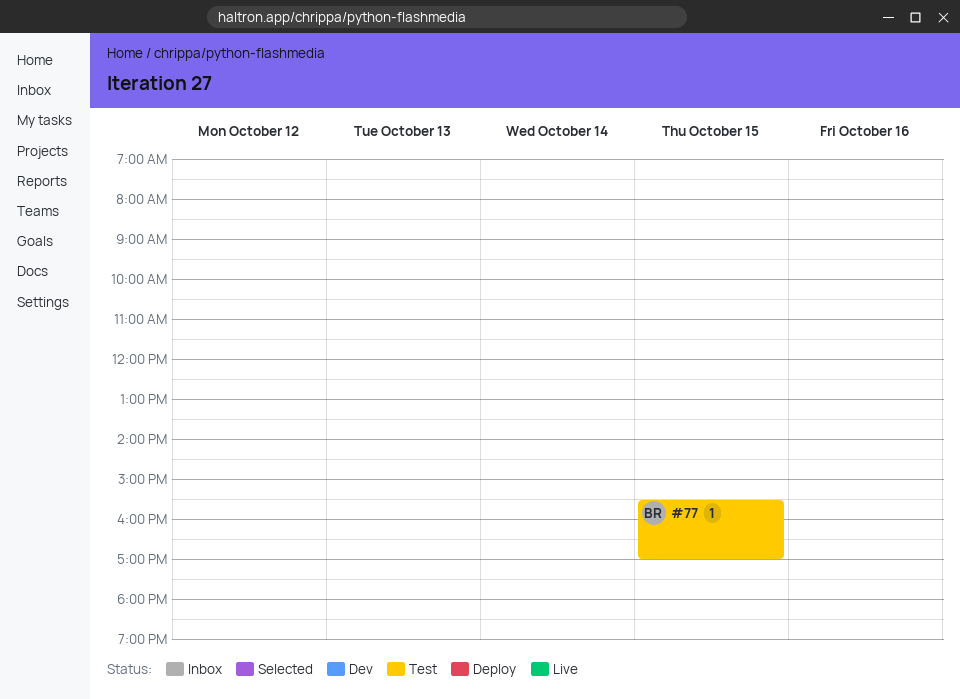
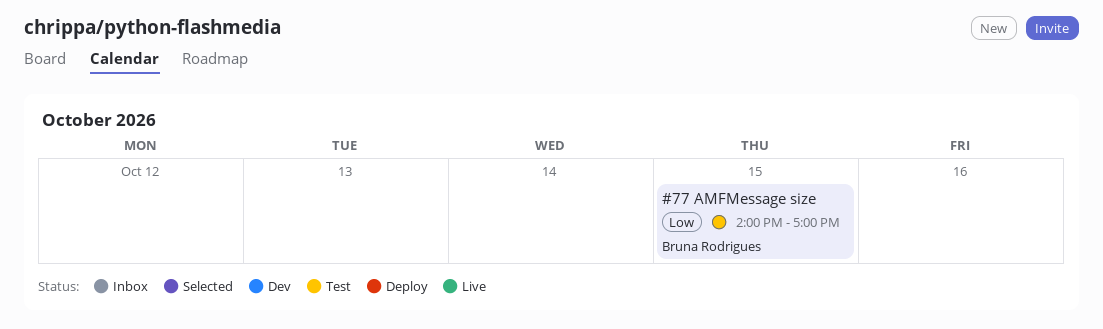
#77, begins: 15:30 -> 14:00

